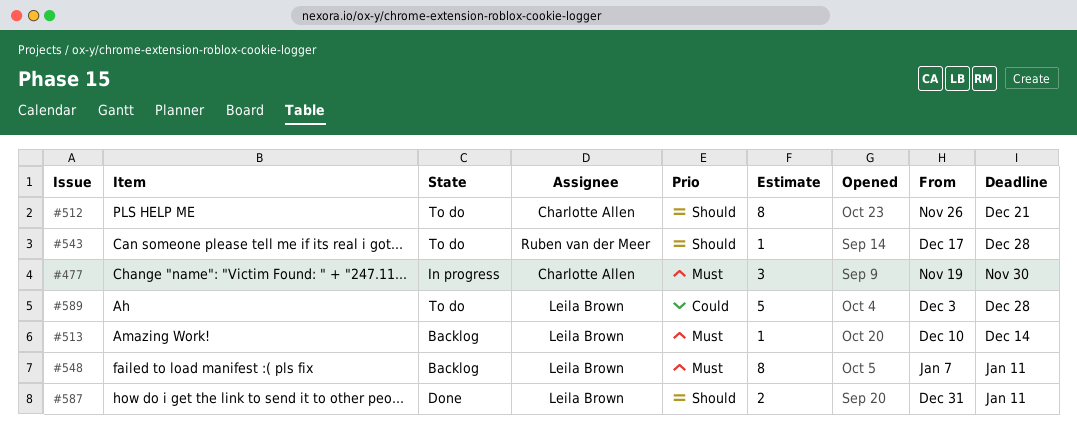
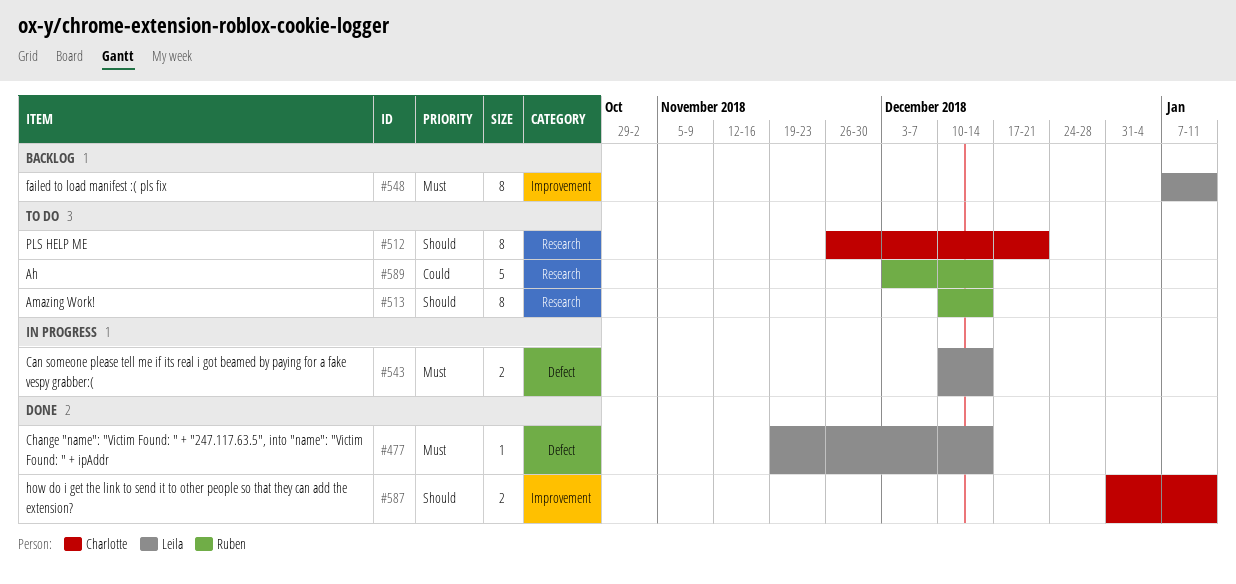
#477, status: In progress -> Done
#477, owner: Charlotte Allen -> Leila Brown
#477, estimate: 3 -> 1
#477, due: Nov 30 -> Dec 14
#513, status: Backlog -> To do
#513, owner: Leila Brown -> Ruben van der Meer
#513, priority: Must -> Should
#513, estimate: 1 -> 8
#543, status: To do -> In progress
#543, owner: Ruben van der Meer -> Leila Brown
#543, priority: Should -> Must
#543, estimate: 1 -> 2
#543, start: Dec 17 -> Dec 10
#543, due: Dec 28 -> Dec 14
#587, owner: Leila Brown -> Charlotte Allen
#589, owner: Leila Brown -> Ruben van der Meer
#589, due: Dec 28 -> Dec 14

